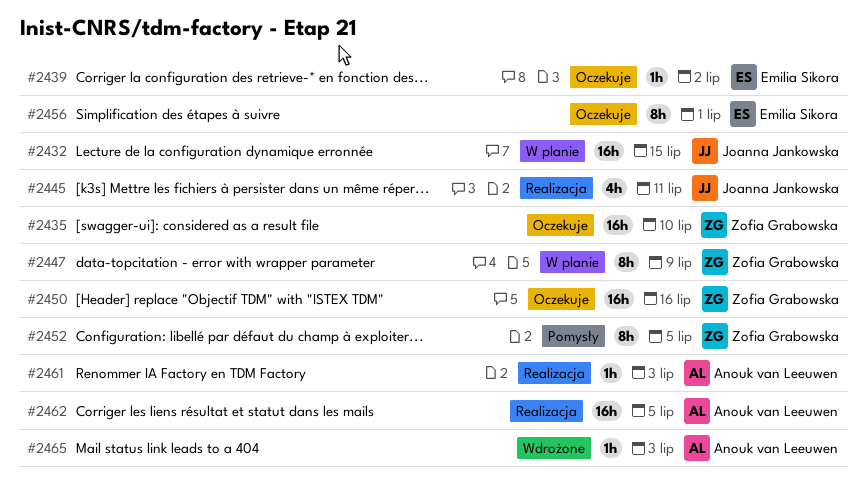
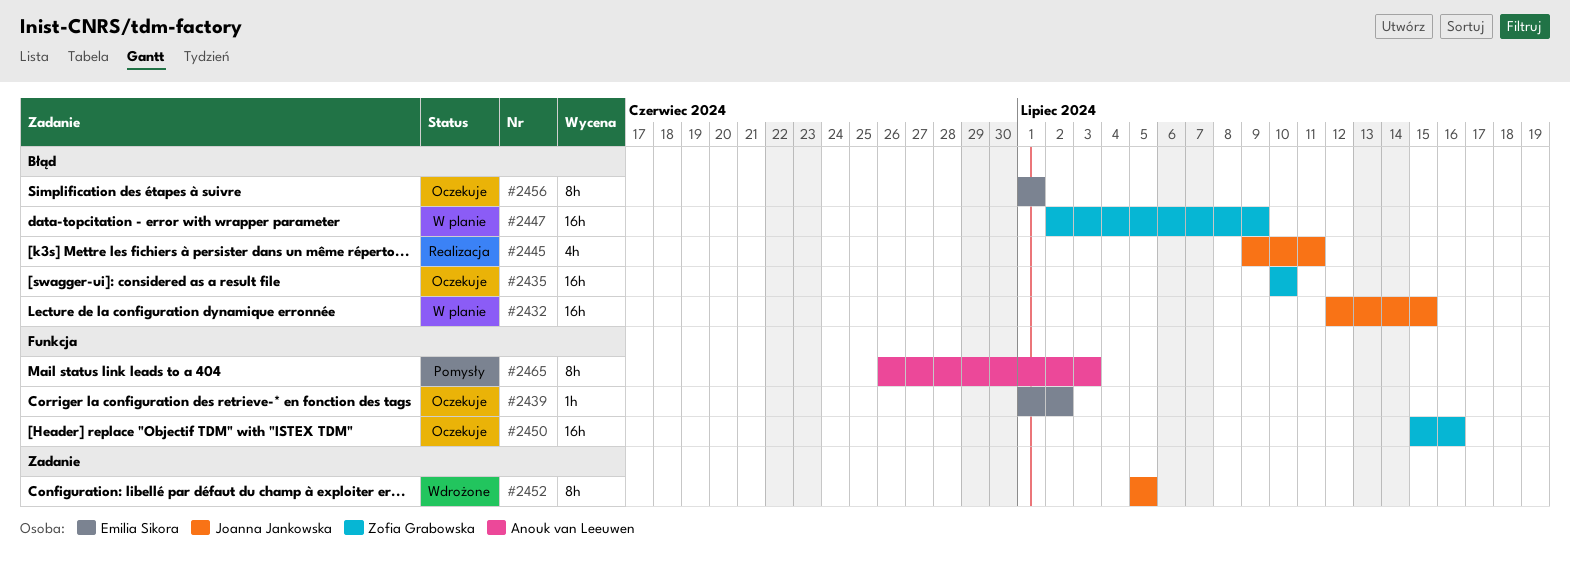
#2447, estimate: 8h -> 16h
#2452, status: Pomysły -> Wdrożone
#2452, owner: Zofia Grabowska -> Joanna Jankowska
#2461: present -> none
#2462: present -> none
#2465, status: Wdrożone -> Pomysły
#2465, estimate: 1h -> 8h

